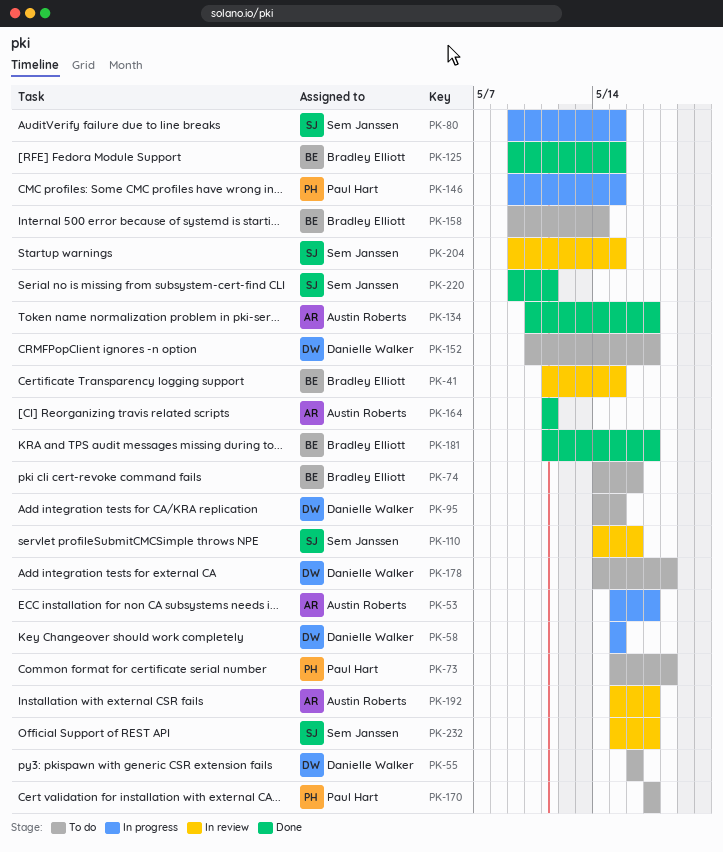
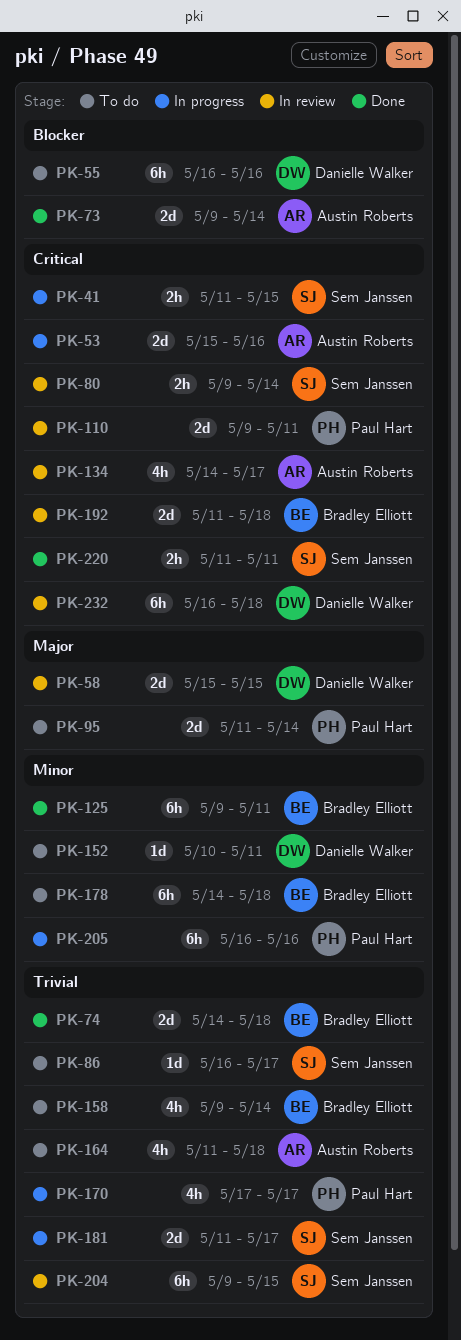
PK-41, status: In review -> In progress
PK-41, owner: Bradley Elliott -> Sem Janssen
PK-53, due: May 17 -> May 16
PK-58, status: In progress -> In review
PK-73, status: To do -> Done
PK-73, owner: Paul Hart -> Austin Roberts
PK-73, start: May 15 -> May 9
PK-73, due: May 18 -> May 14
PK-74, status: To do -> Done
PK-74, due: May 16 -> May 18
PK-80, status: In progress -> In review
PK-80, due: May 15 -> May 14
PK-86: none -> present
PK-95, owner: Danielle Walker -> Paul Hart
PK-95, start: May 14 -> May 11
PK-95, due: May 15 -> May 14
PK-110, owner: Sem Janssen -> Paul Hart
PK-110, start: May 14 -> May 9
PK-110, due: May 16 -> May 11
PK-125, due: May 15 -> May 11
PK-134, status: Done -> In review
PK-134, start: May 10 -> May 14
PK-146: present -> none
PK-152, due: May 17 -> May 11
PK-164, status: Done -> To do
PK-164, due: May 11 -> May 18
PK-170, status: To do -> In progress
PK-178, owner: Danielle Walker -> Bradley Elliott
PK-181, status: Done -> In progress
PK-181, owner: Bradley Elliott -> Sem Janssen
PK-192, owner: Austin Roberts -> Bradley Elliott
PK-192, start: May 15 -> May 11
PK-192, due: May 17 -> May 18
PK-205: none -> present
PK-220, start: May 9 -> May 11
PK-232, owner: Sem Janssen -> Danielle Walker
PK-232, start: May 15 -> May 16
PK-232, due: May 17 -> May 18

